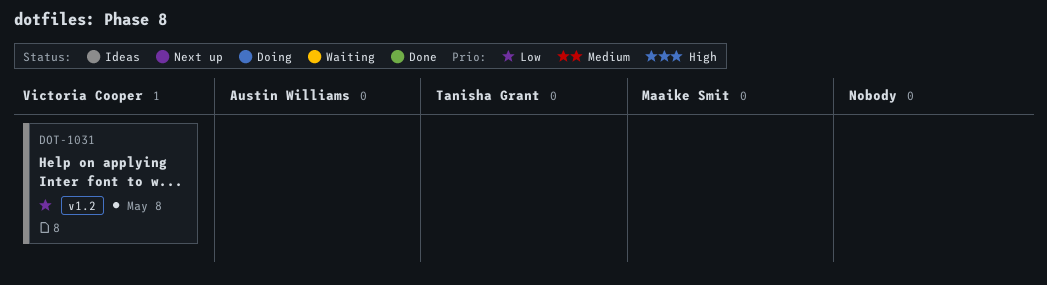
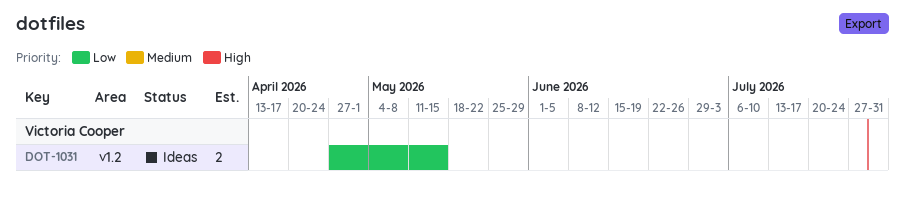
DOT-1031, estimate: 1 -> 2
DOT-1031, due: May 8 -> May 15

